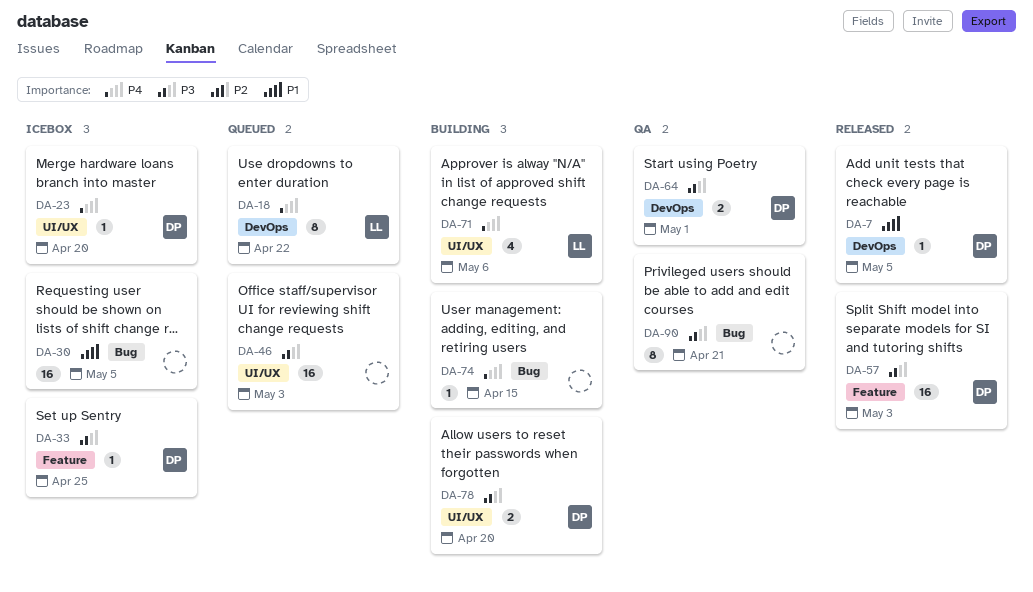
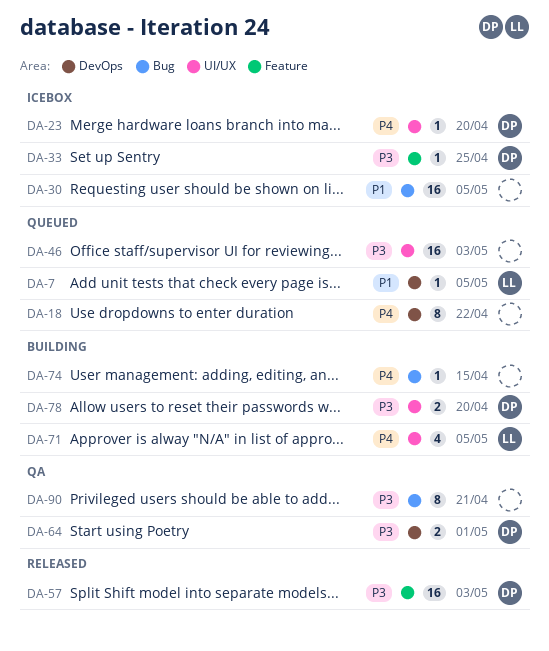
DA-7, status: Released -> Queued
DA-7, owner: DP -> LL
DA-18, owner: LL -> none
DA-71, due: May 6 -> May 5

